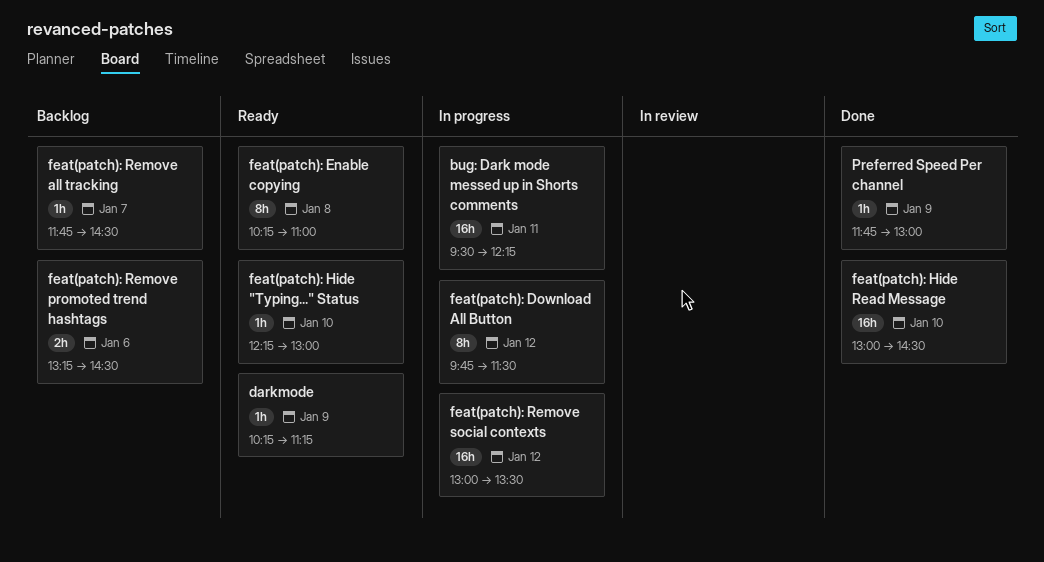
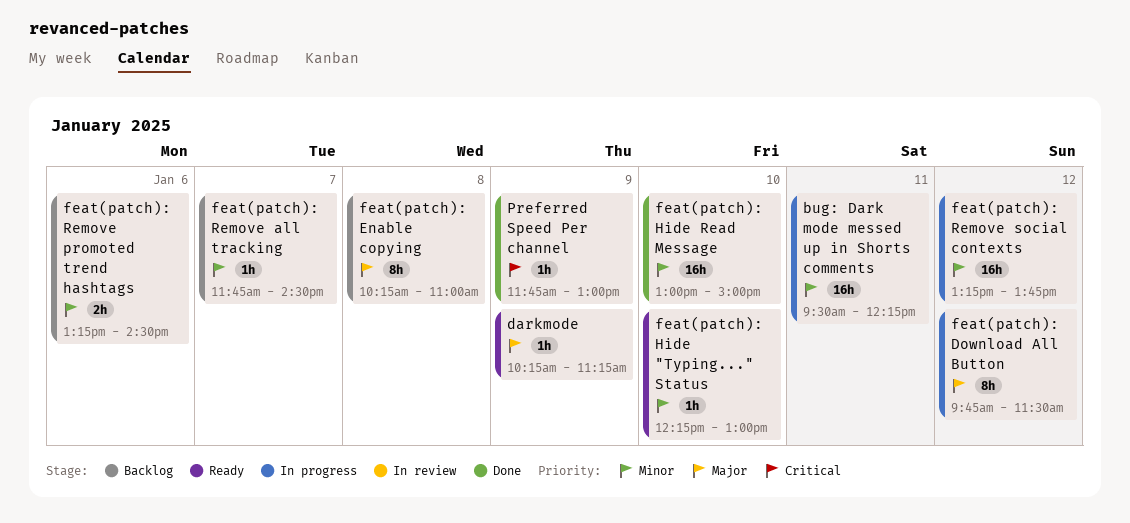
feat(patch): Enable copying, status: Ready -> Backlog
feat(patch): Hide Read Message, ends: 14:30 -> 15:00
feat(patch): Remove social contexts, begins: 13:00 -> 13:15
feat(patch): Remove social contexts, ends: 13:30 -> 13:45

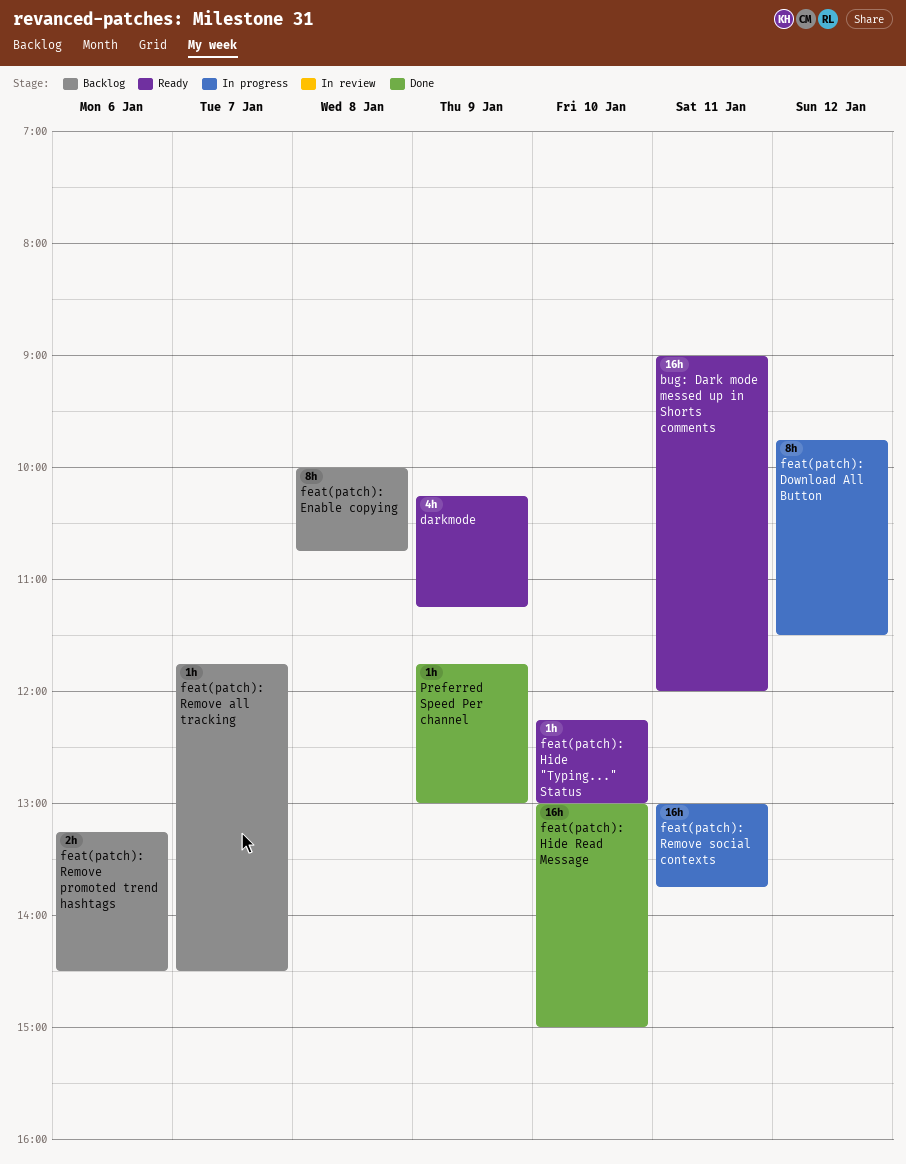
bug: Dark mode messed up in Shorts comments, status: In progress -> Ready
bug: Dark mode messed up in Shorts comments, begins: 09:30 -> 09:00
bug: Dark mode messed up in Shorts comments, ends: 12:15 -> 12:00
darkmode, estimate: 1h -> 4h
feat(patch): Enable copying, begins: 10:15 -> 10:00
feat(patch): Enable copying, ends: 11:00 -> 10:45
feat(patch): Remove social contexts, day: Jan 12 -> Jan 11
feat(patch): Remove social contexts, begins: 13:15 -> 13:00

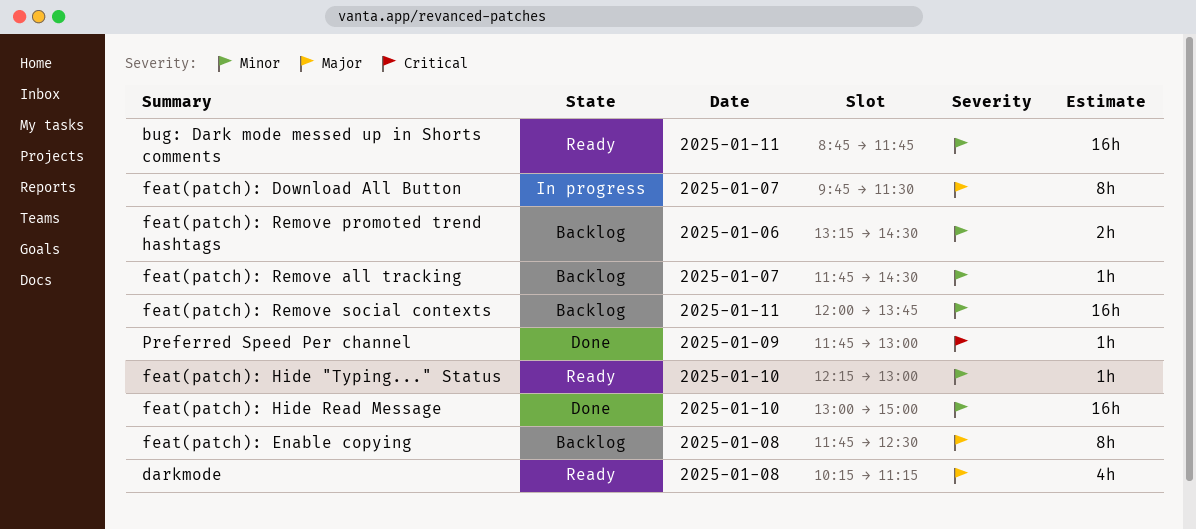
bug: Dark mode messed up in Shorts comments, begins: 09:00 -> 08:45
bug: Dark mode messed up in Shorts comments, ends: 12:00 -> 11:45
darkmode, day: Jan 9 -> Jan 8
feat(patch): Download All Button, day: Jan 12 -> Jan 7
feat(patch): Enable copying, begins: 10:00 -> 11:45
feat(patch): Enable copying, ends: 10:45 -> 12:30
feat(patch): Remove social contexts, status: In progress -> Backlog
feat(patch): Remove social contexts, begins: 13:00 -> 12:00

